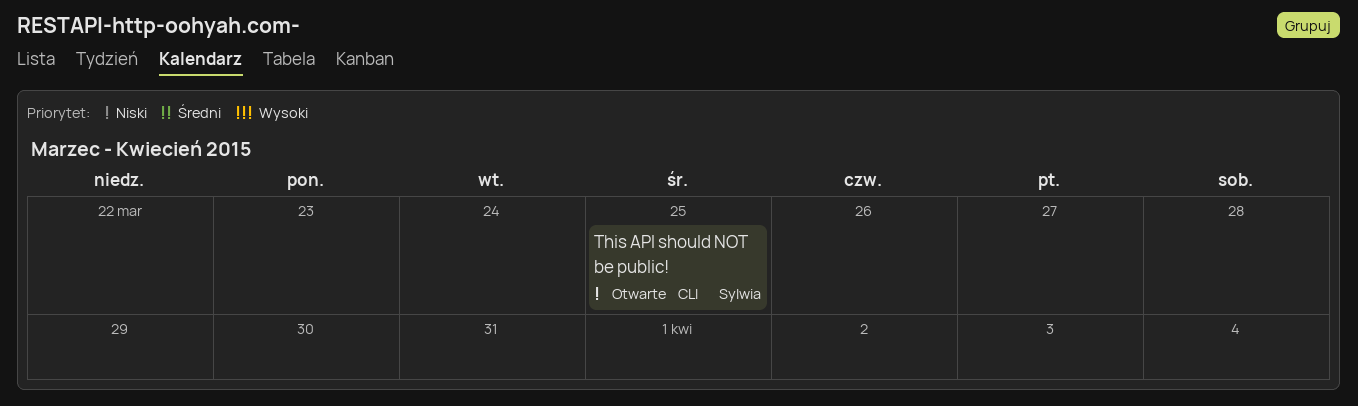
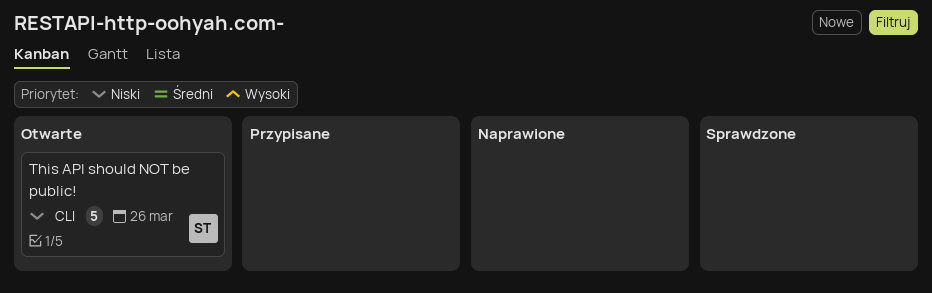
This API should NOT be public!, due: Mar 25 -> Mar 26

